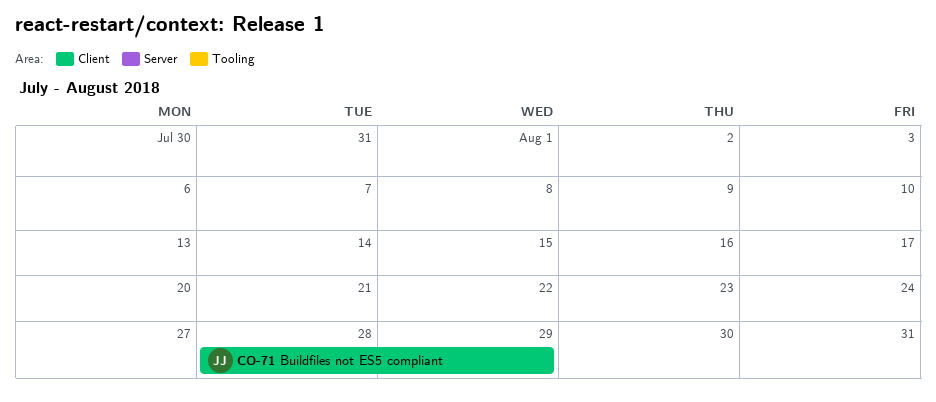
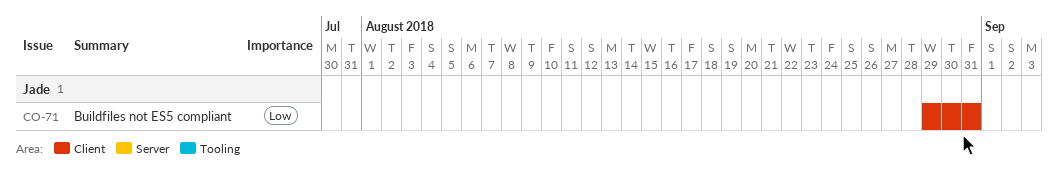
CO-71, start: Aug 28 -> Aug 29
CO-71, due: Aug 29 -> Aug 31

